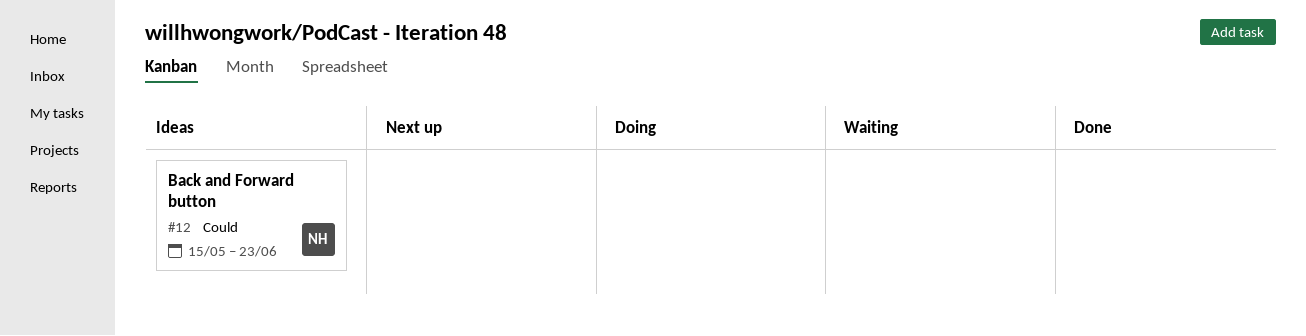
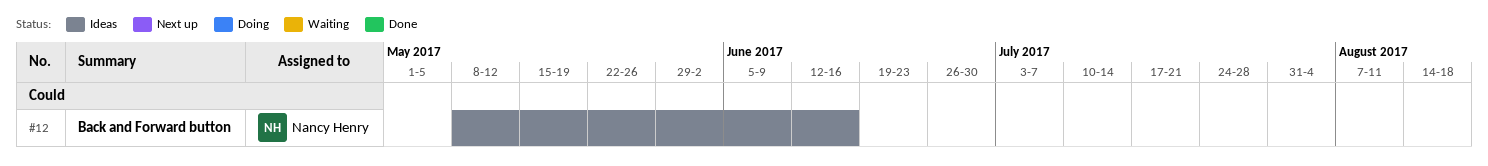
#12, start: May 15 -> May 8
#12, due: Jun 23 -> Jun 16

